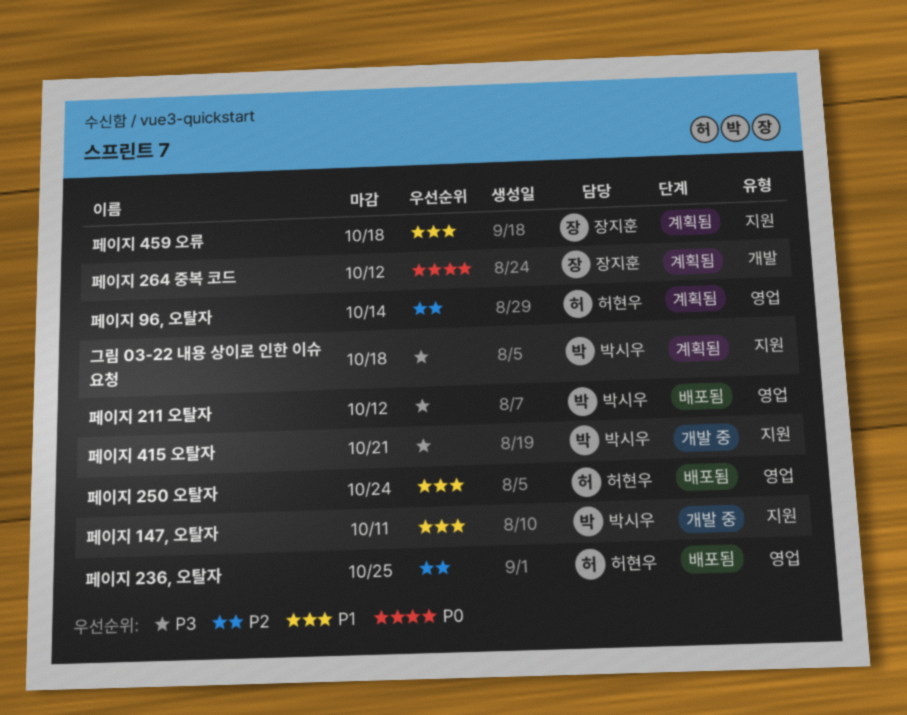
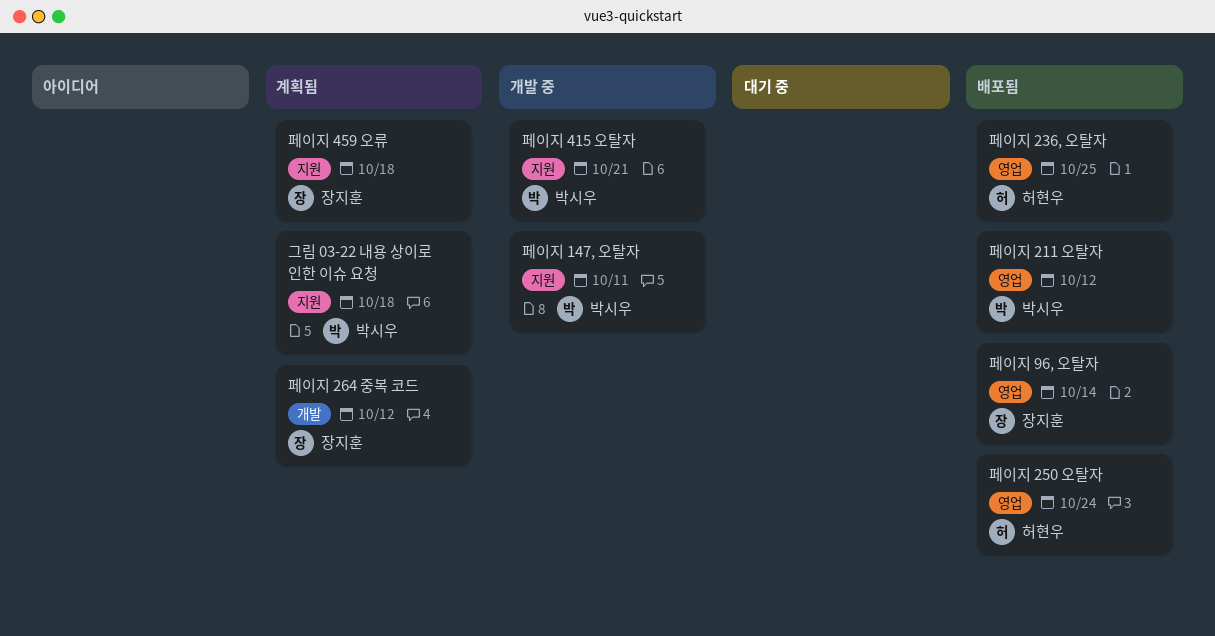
페이지 96, 오탈자, status: 계획됨 -> 배포됨
페이지 96, 오탈자, owner: 허현우 -> 장지훈

